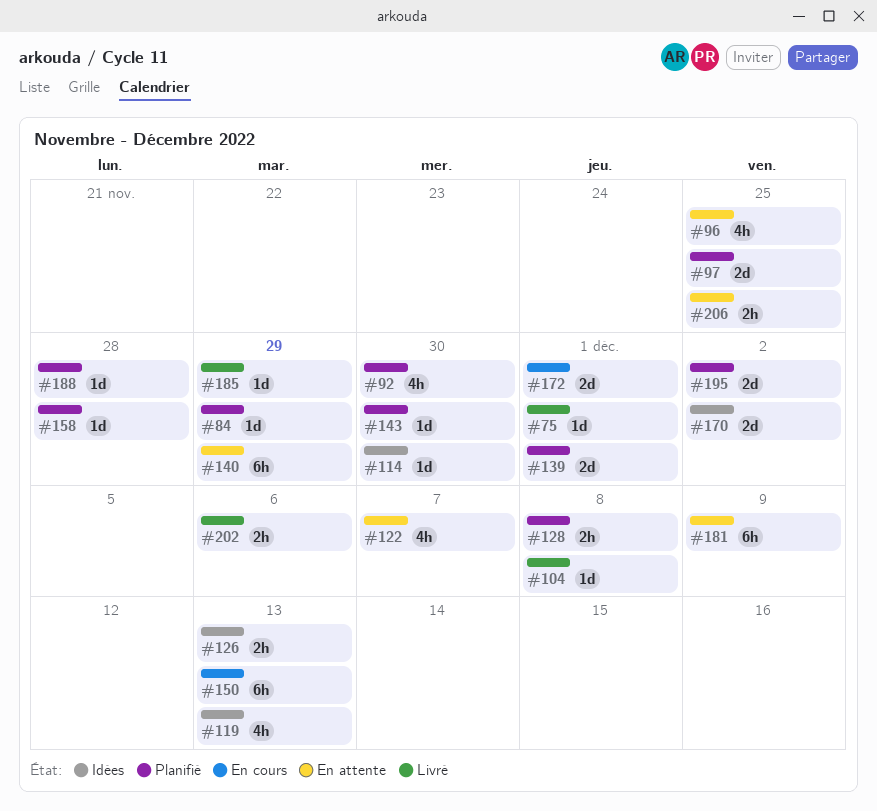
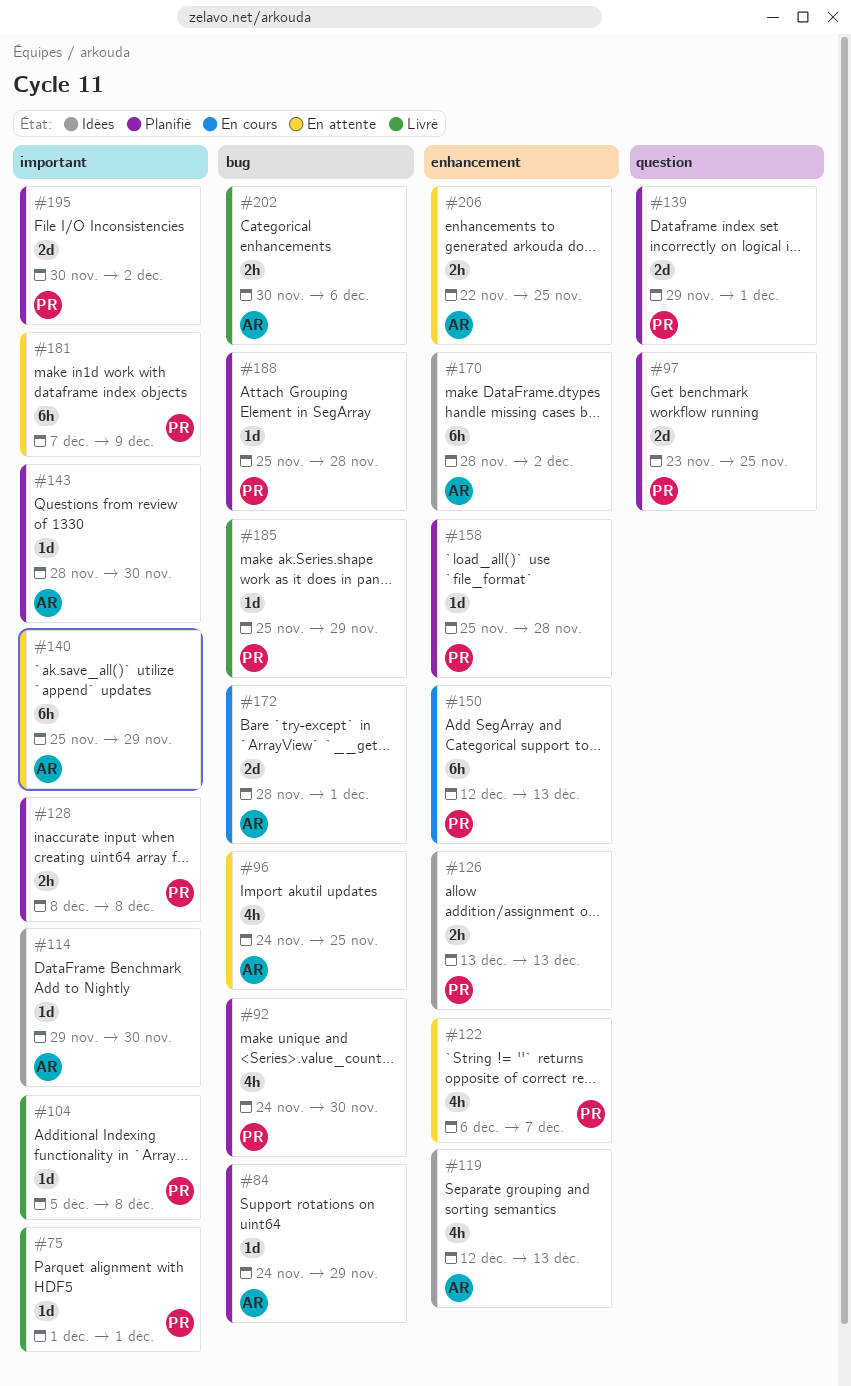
#170, estimate: 2d -> 6h

